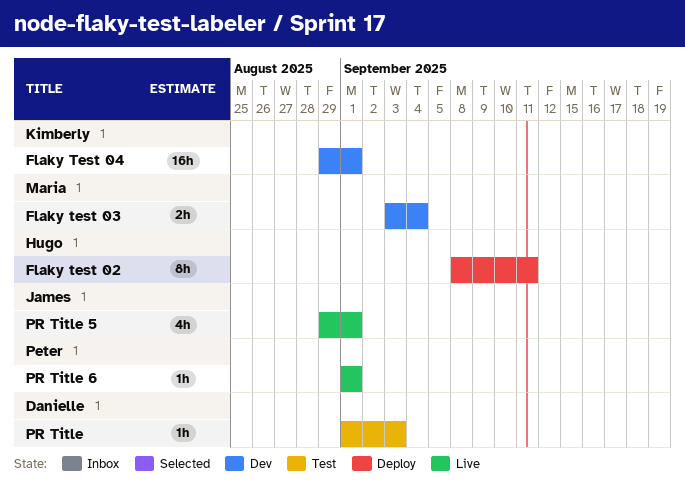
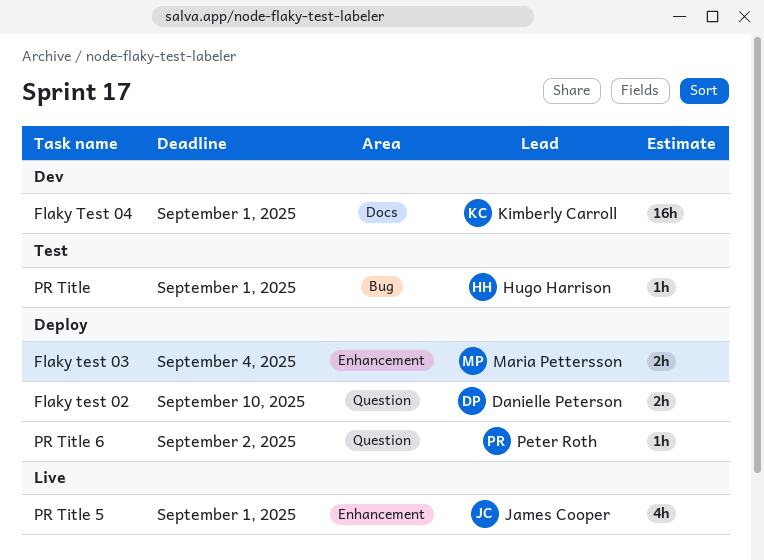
Flaky test 02, owner: Hugo Harrison -> Danielle Peterson
Flaky test 02, estimate: 8h -> 2h
Flaky test 02, due: Sep 11 -> Sep 10
Flaky test 03, status: Dev -> Deploy
PR Title, owner: Danielle Peterson -> Hugo Harrison
PR Title, due: Sep 3 -> Sep 1
PR Title 6, status: Live -> Deploy
PR Title 6, due: Sep 1 -> Sep 2

